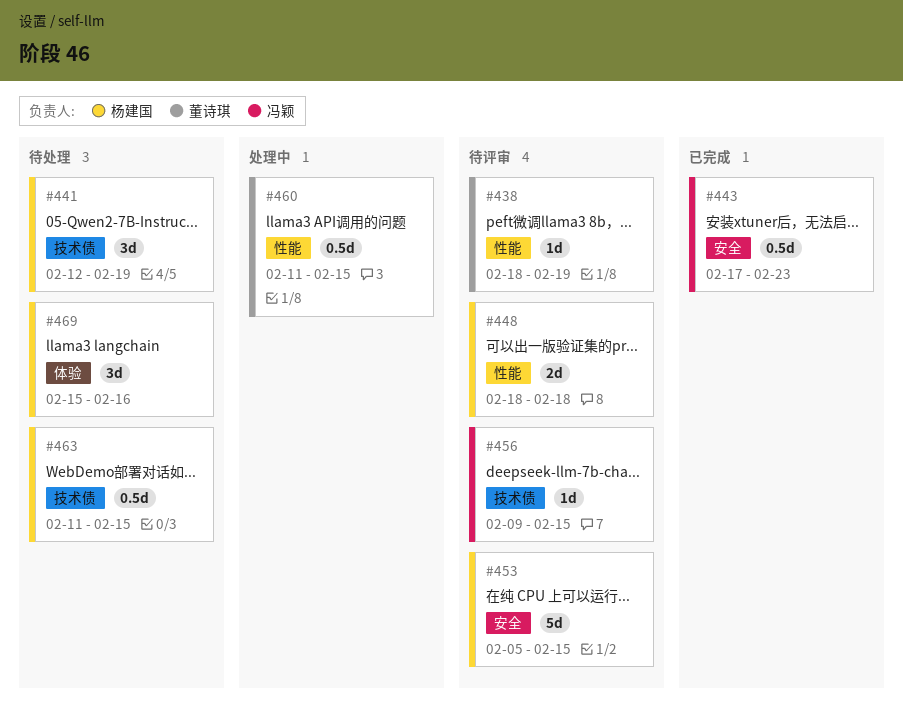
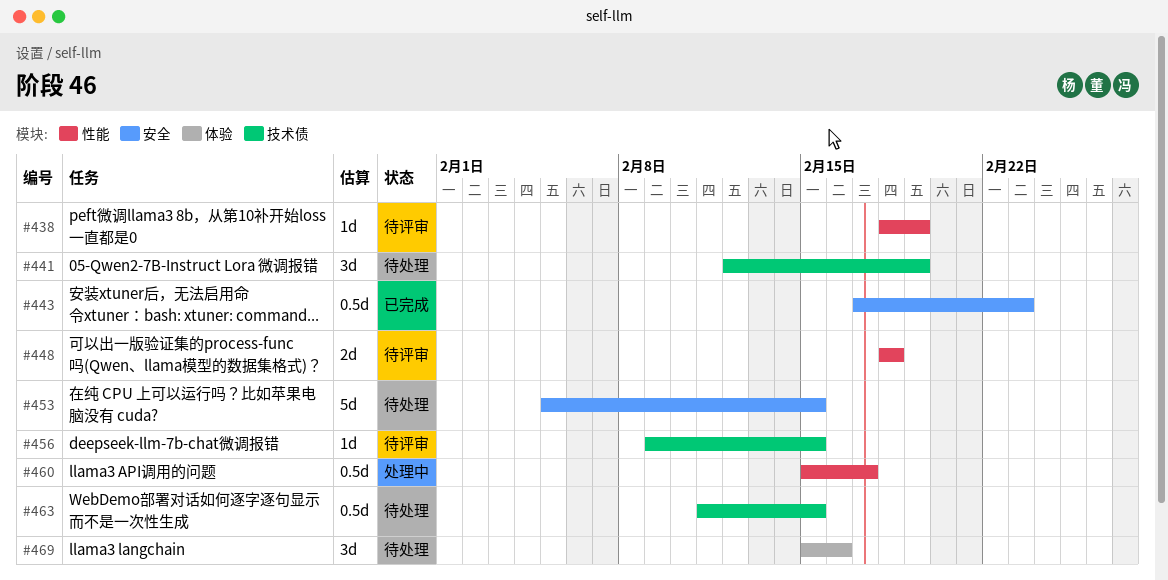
#453, status: 待评审 -> 待处理
#460, start: Feb 11 -> Feb 15
#460, due: Feb 15 -> Feb 17

